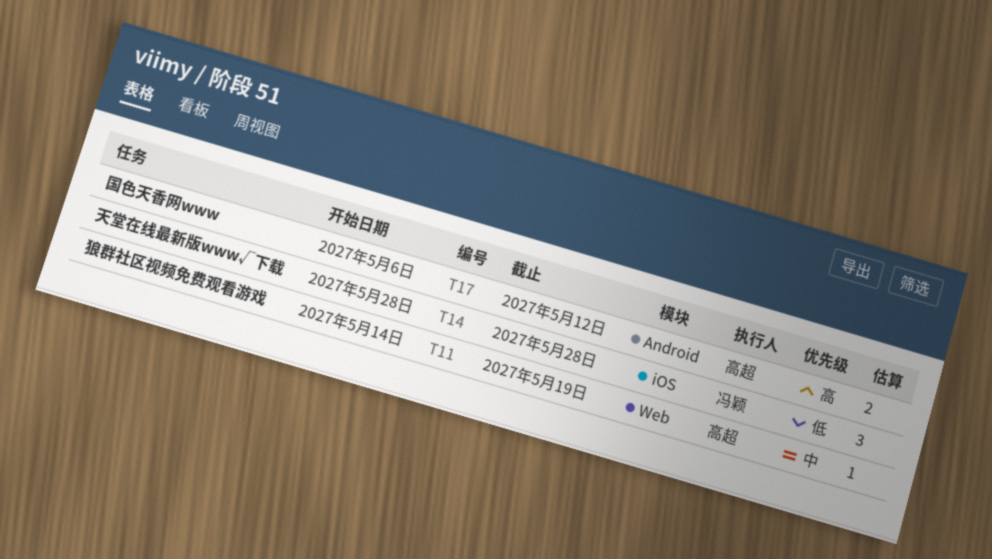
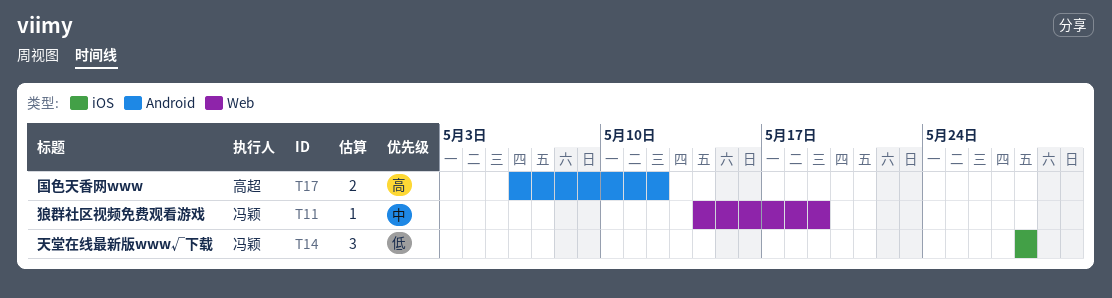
T11, owner: 高超 -> 冯颖

